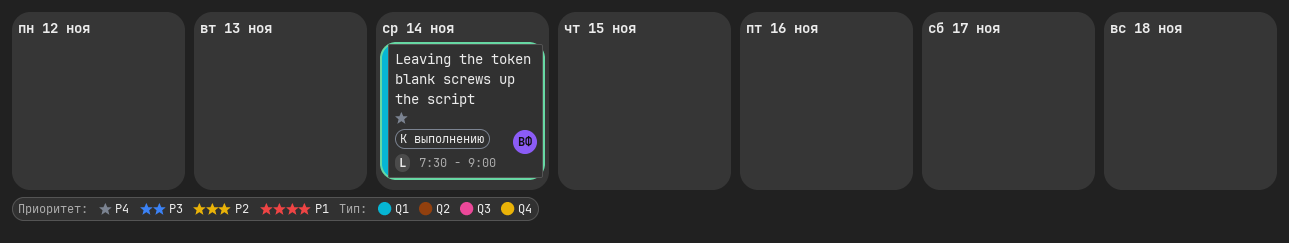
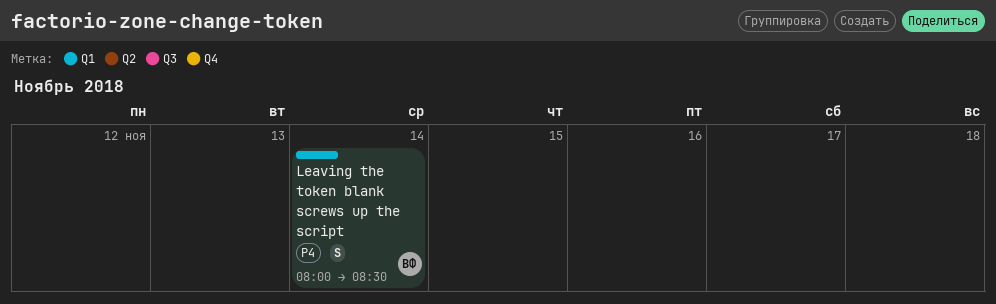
Leaving the token blank screws up the script, estimate: L -> S
Leaving the token blank screws up the script, begins: 07:30 -> 08:00
Leaving the token blank screws up the script, ends: 09:00 -> 08:30

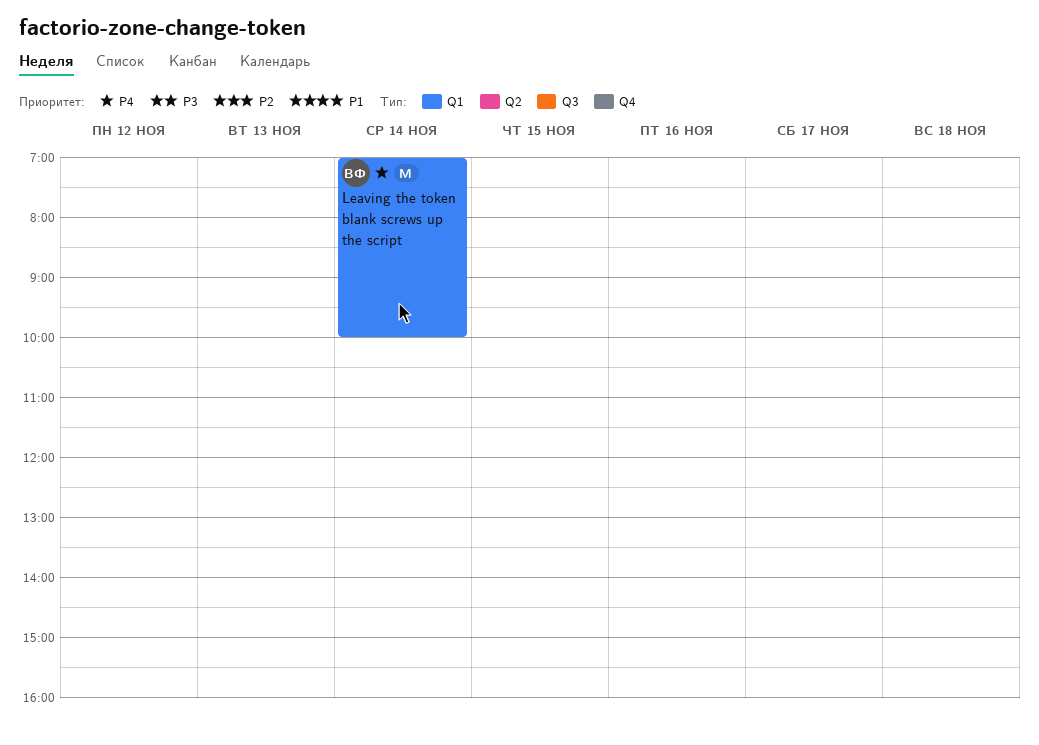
Leaving the token blank screws up the script, estimate: S -> M
Leaving the token blank screws up the script, begins: 08:00 -> 07:00
Leaving the token blank screws up the script, ends: 08:30 -> 10:00

